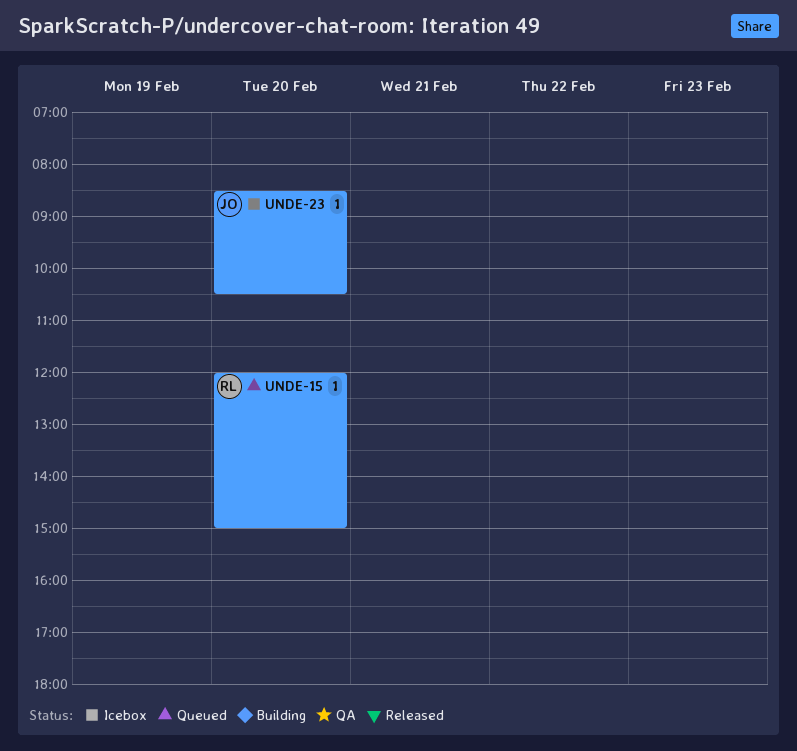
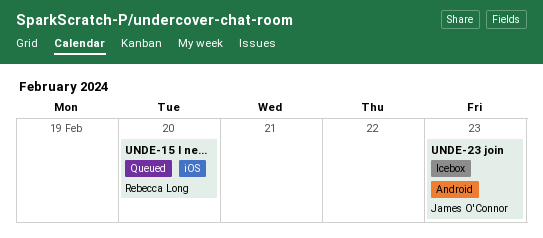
UNDE-23, day: Feb 20 -> Feb 23

